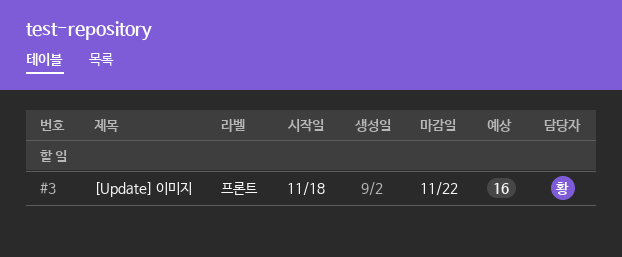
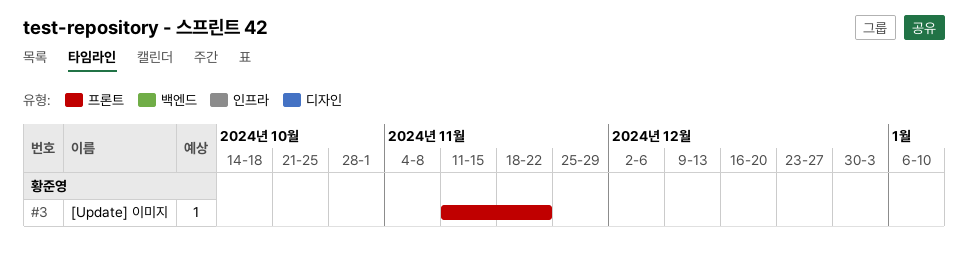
#3, estimate: 16 -> 1
#3, start: Nov 18 -> Nov 11

